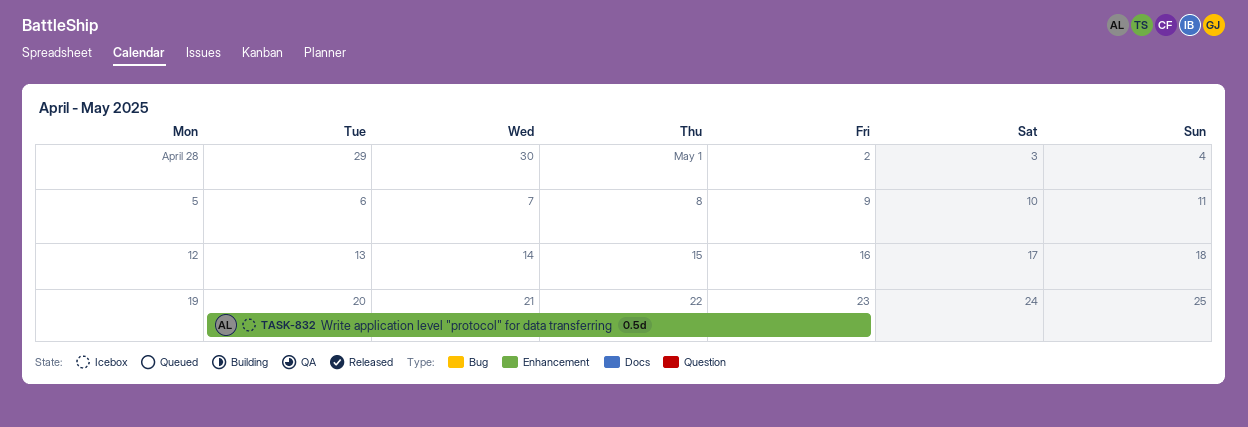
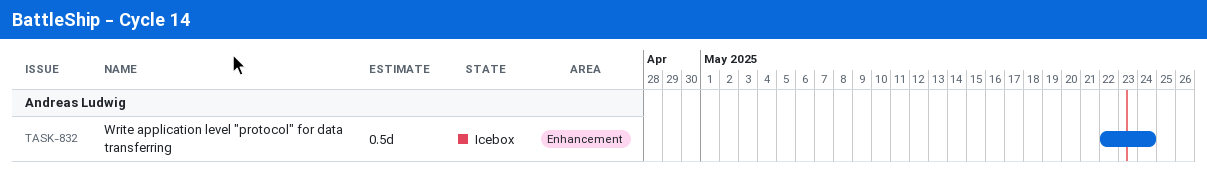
TASK-832, start: May 20 -> May 22
TASK-832, due: May 23 -> May 24

